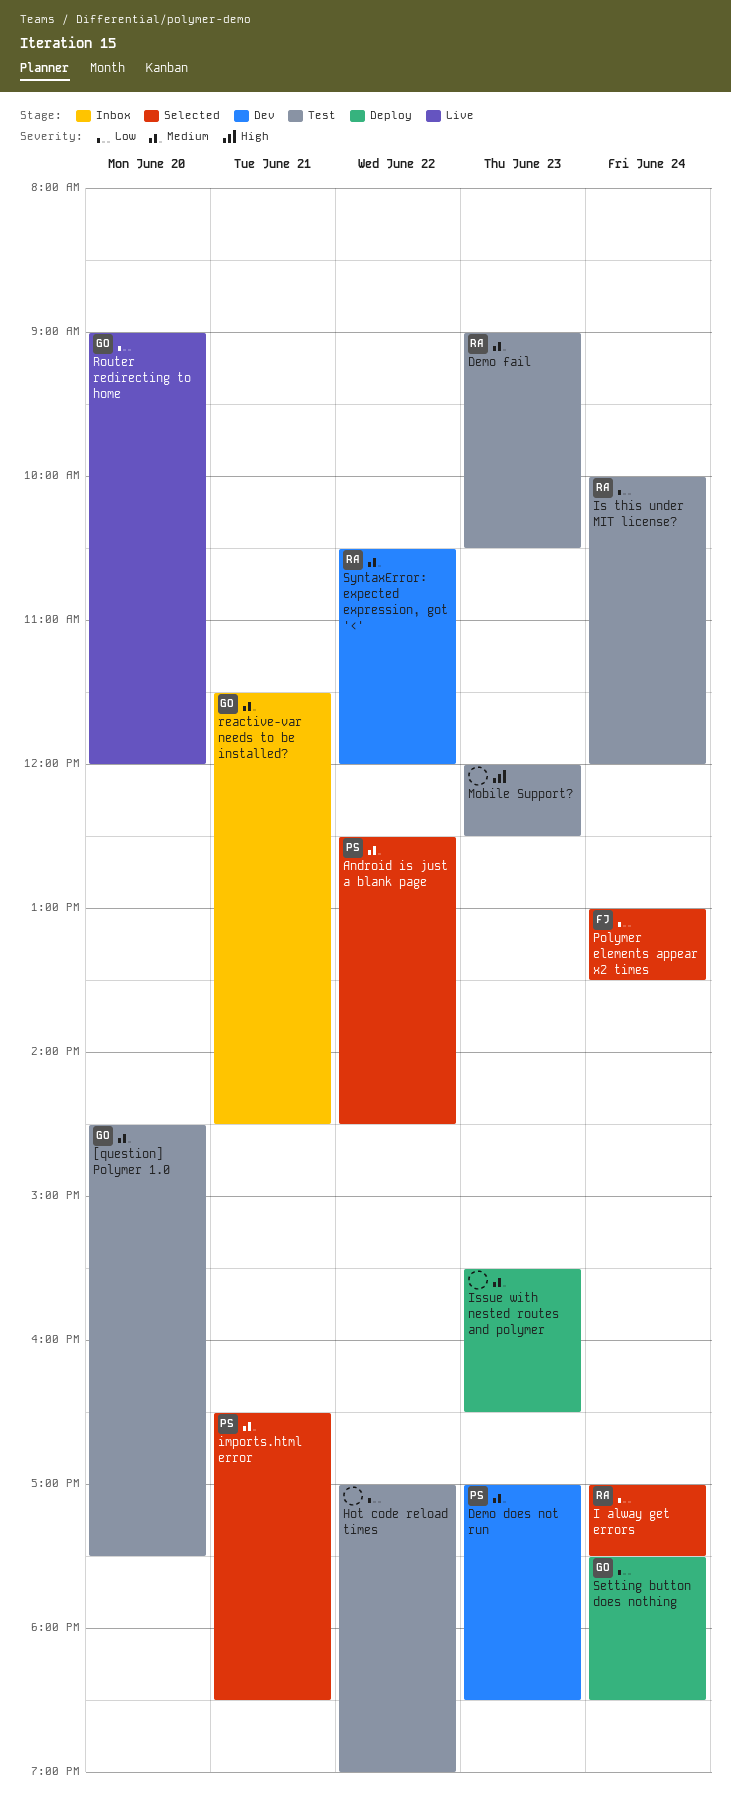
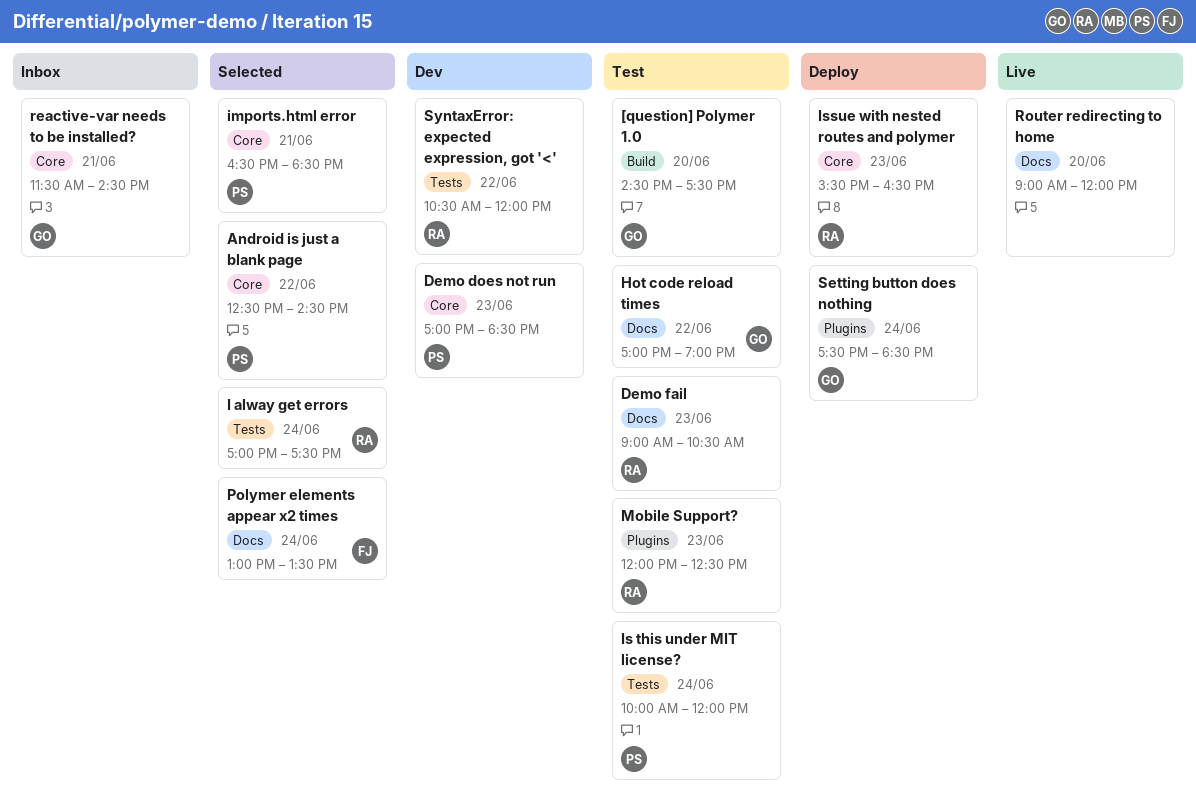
Hot code reload times, owner: none -> GO
Is this under MIT license?, owner: RA -> PS
Issue with nested routes and polymer, owner: none -> RA
Mobile Support?, owner: none -> RA
Router redirecting to home, owner: GO -> none

